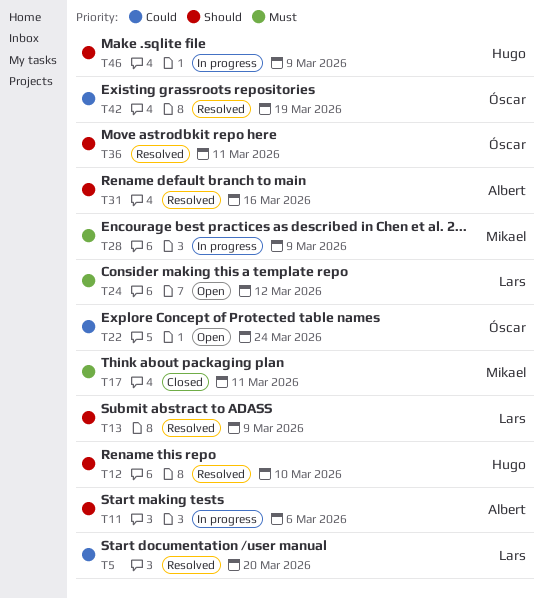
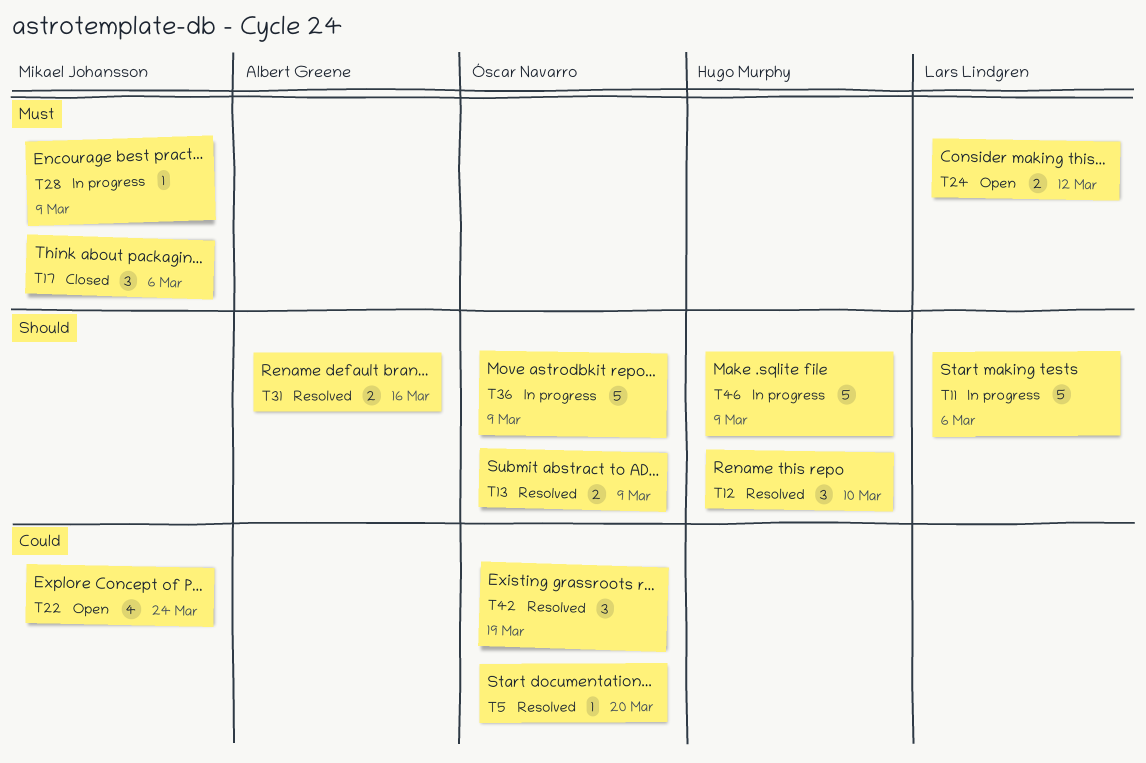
T5, owner: Lars Lindgren -> Óscar Navarro
T11, owner: Albert Greene -> Lars Lindgren
T13, owner: Lars Lindgren -> Óscar Navarro
T17, due: Mar 11 -> Mar 6
T22, owner: Óscar Navarro -> Mikael Johansson
T36, status: Resolved -> In progress
T36, due: Mar 11 -> Mar 9

